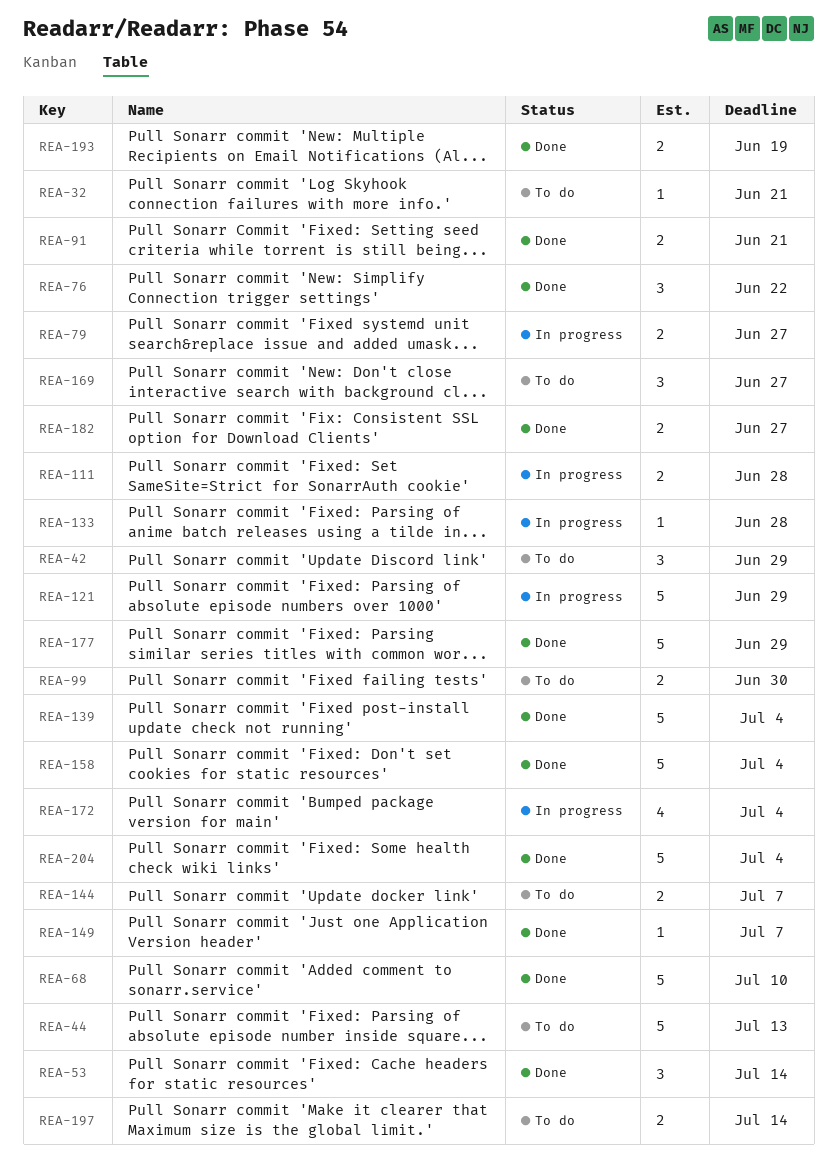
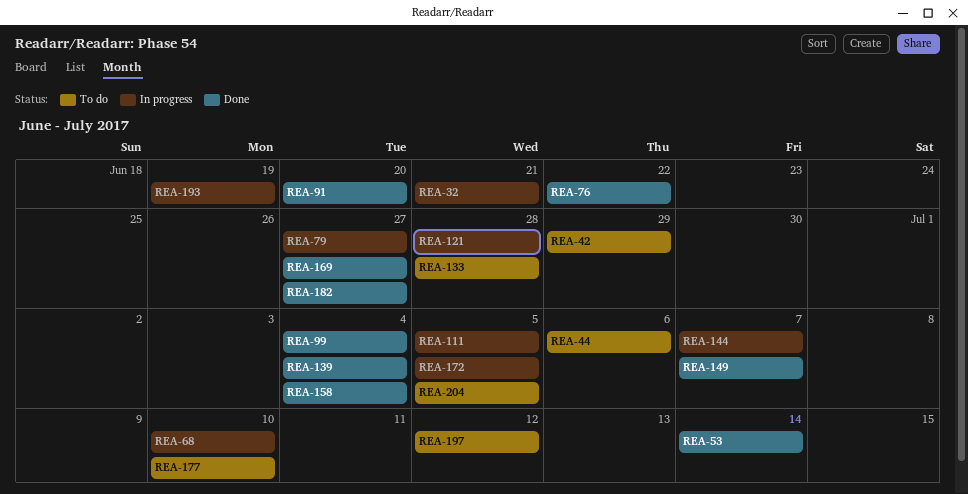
REA-32, status: To do -> In progress
REA-44, due: Jul 13 -> Jul 6
REA-68, status: Done -> In progress
REA-91, due: Jun 21 -> Jun 20
REA-99, status: To do -> Done
REA-99, due: Jun 30 -> Jul 4
REA-111, due: Jun 28 -> Jul 5
REA-121, due: Jun 29 -> Jun 28
REA-133, status: In progress -> To do
REA-144, status: To do -> In progress
REA-169, status: To do -> Done
REA-172, due: Jul 4 -> Jul 5
REA-177, status: Done -> To do
REA-177, due: Jun 29 -> Jul 10
REA-193, status: Done -> In progress
REA-197, due: Jul 14 -> Jul 12
REA-204, status: Done -> To do
REA-204, due: Jul 4 -> Jul 5

